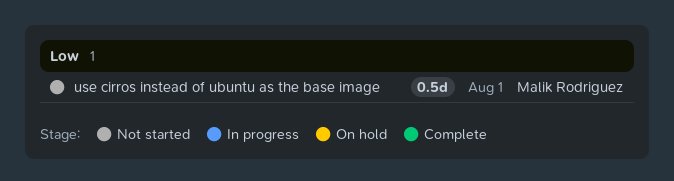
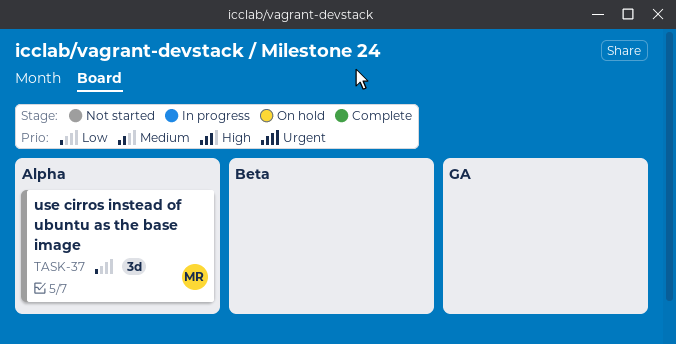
use cirros instead of ubuntu as the base image, estimate: 0.5d -> 3d

